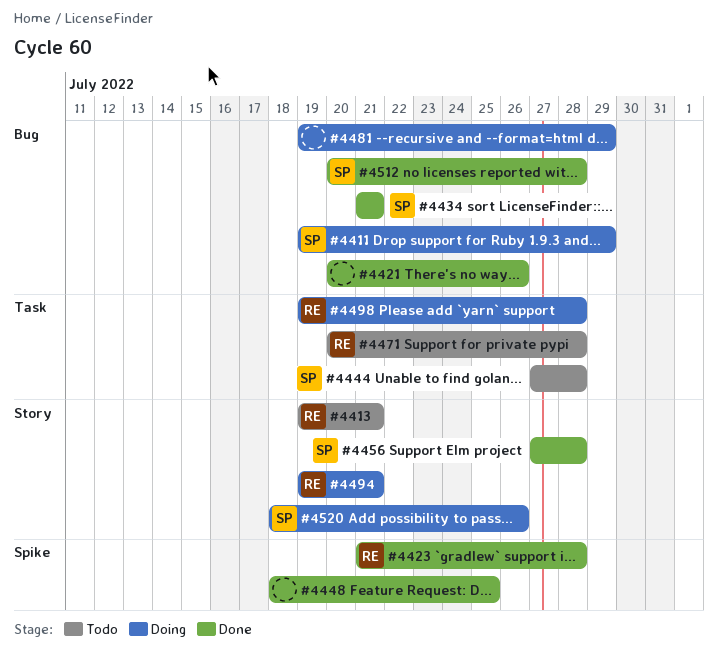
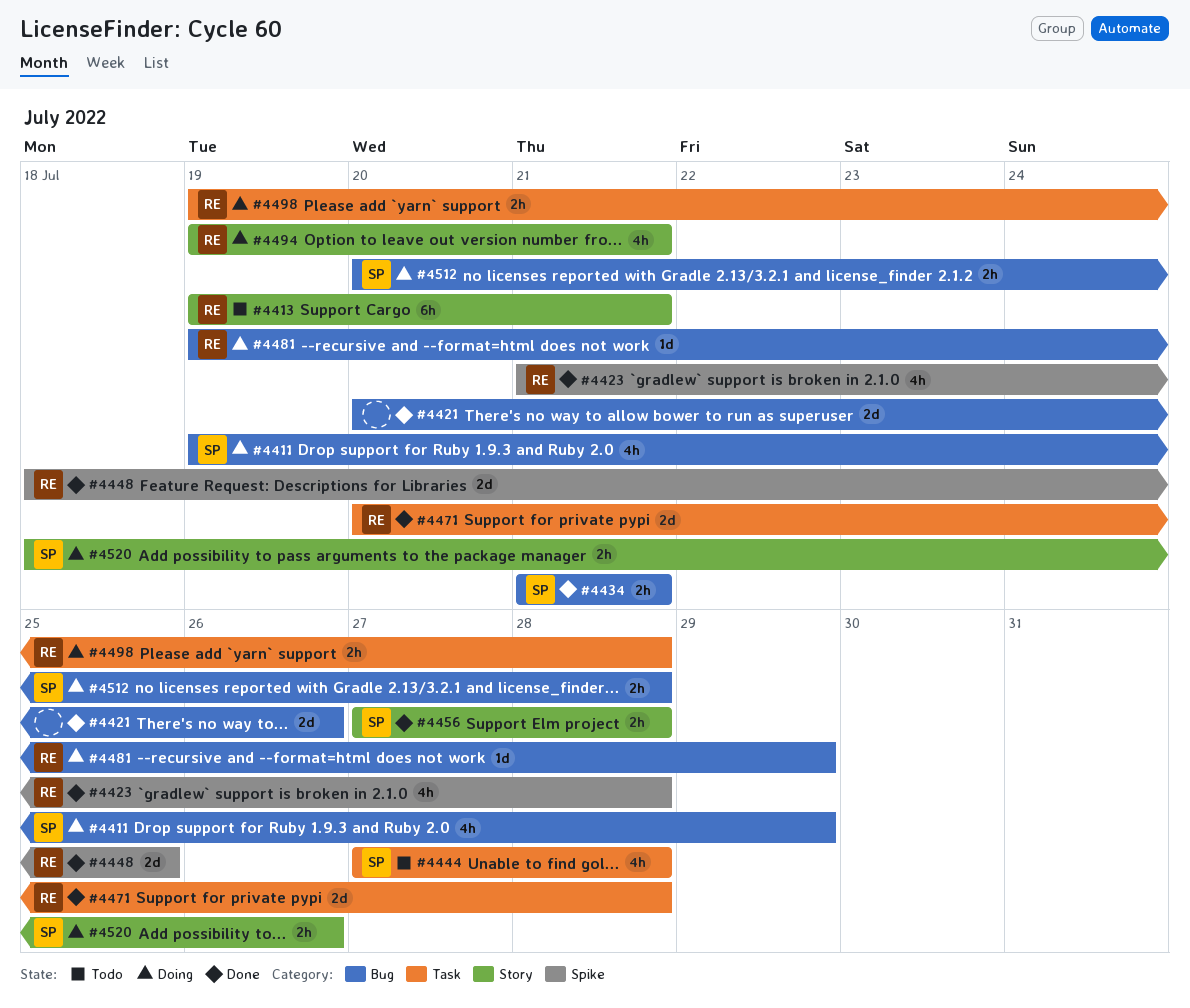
#4448, owner: none -> RE
#4471, status: Todo -> Done
#4481, owner: none -> RE
#4512, status: Done -> Doing

